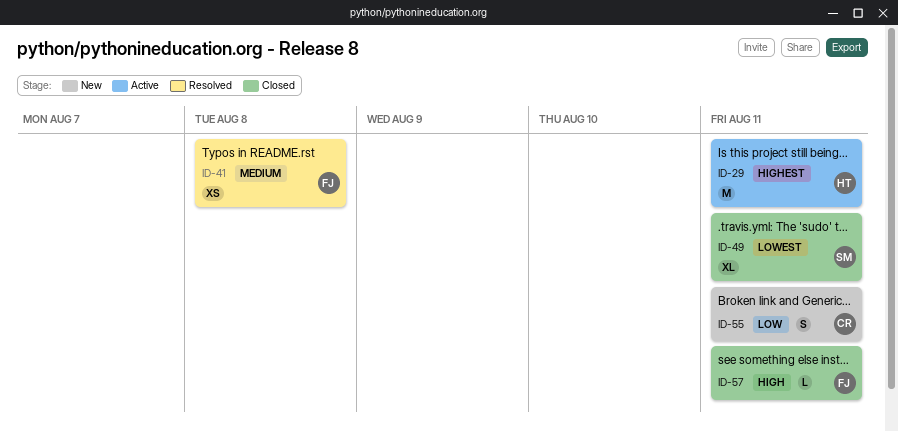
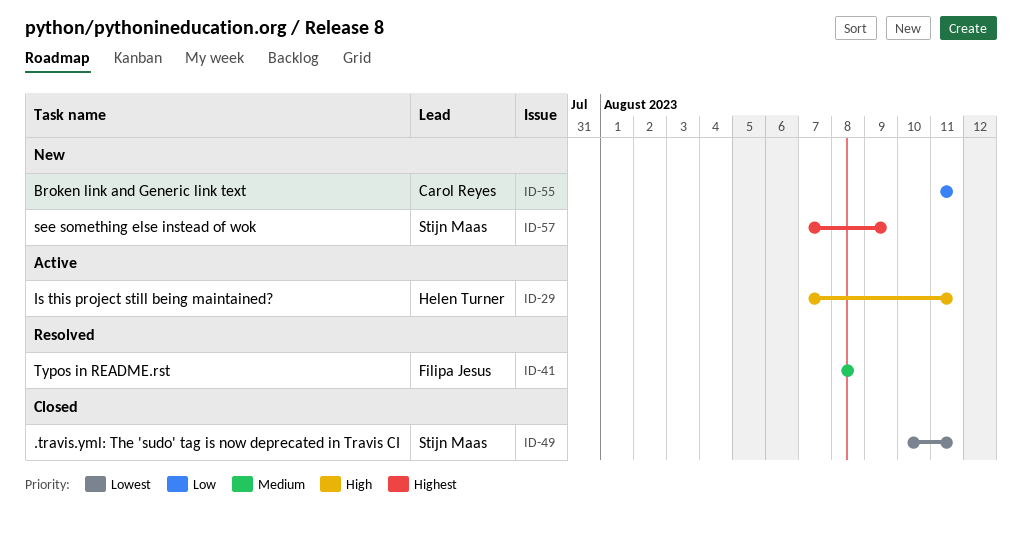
ID-29, priority: Highest -> High
ID-57, status: Closed -> New
ID-57, owner: Filipa Jesus -> Stijn Maas
ID-57, priority: High -> Highest
ID-57, due: Aug 11 -> Aug 9

